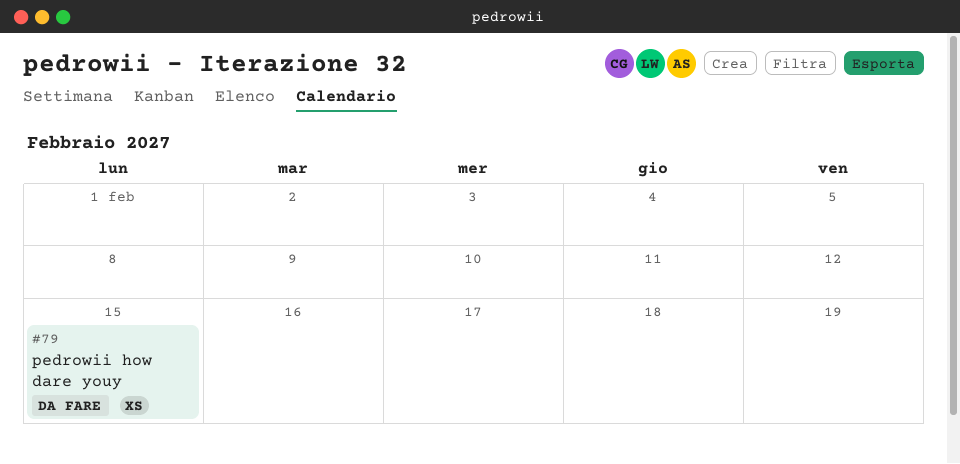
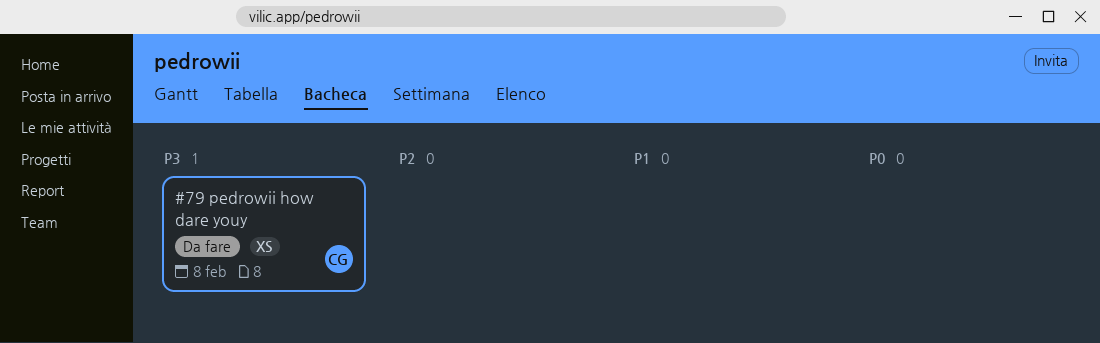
#79, due: Feb 15 -> Feb 8

